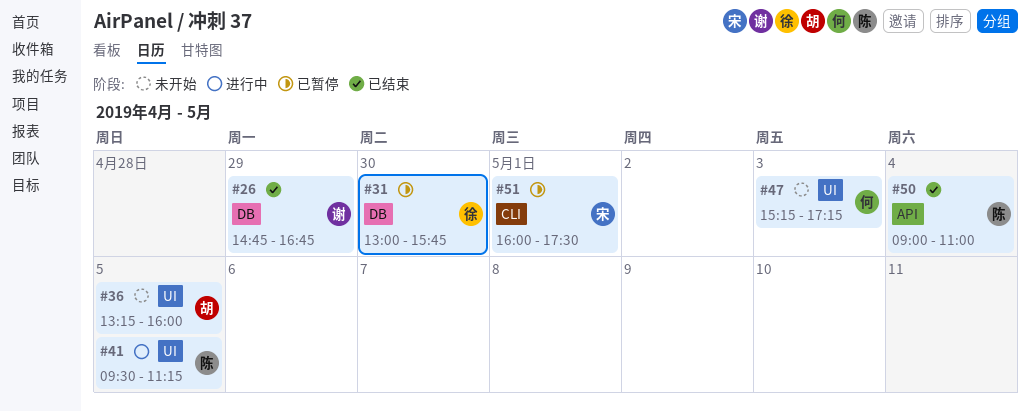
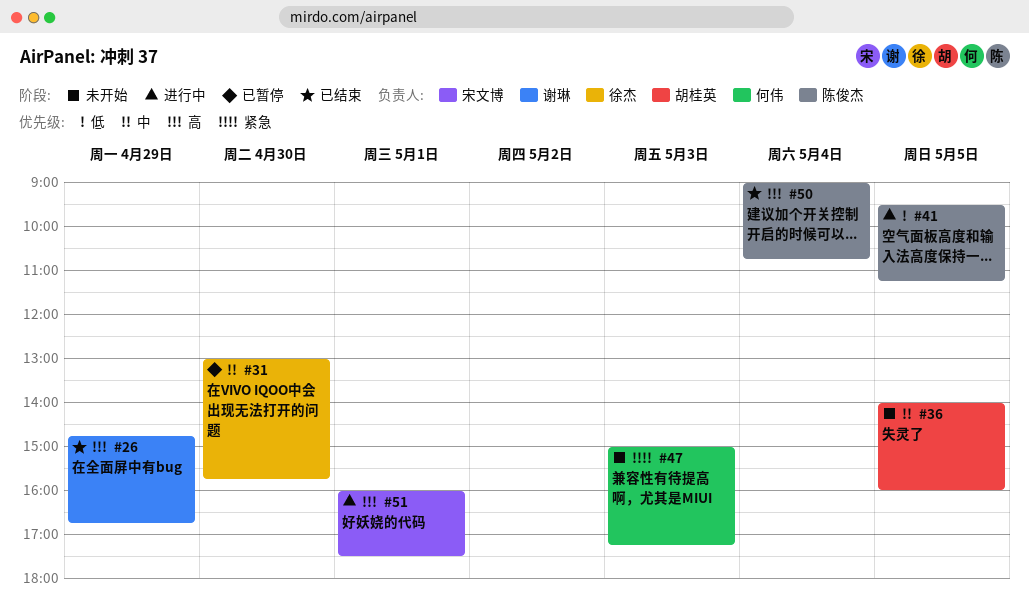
#36, begins: 13:15 -> 14:00
#47, begins: 15:15 -> 15:00
#50, ends: 11:00 -> 10:45
#51, status: 已暂停 -> 进行中

